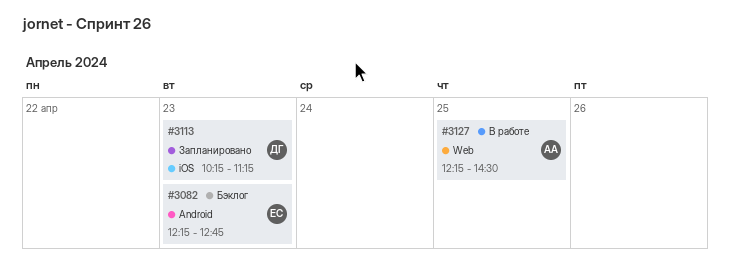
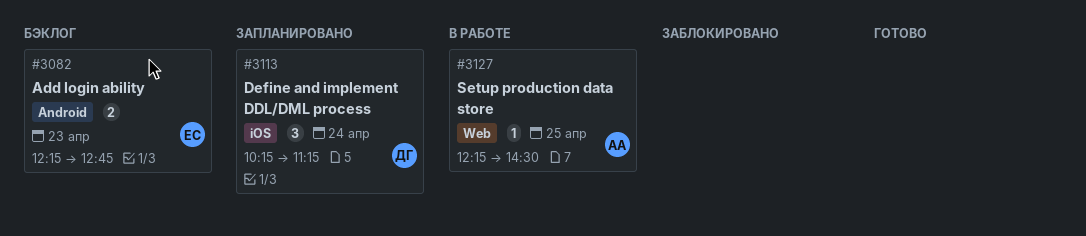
#3113, day: Apr 23 -> Apr 24

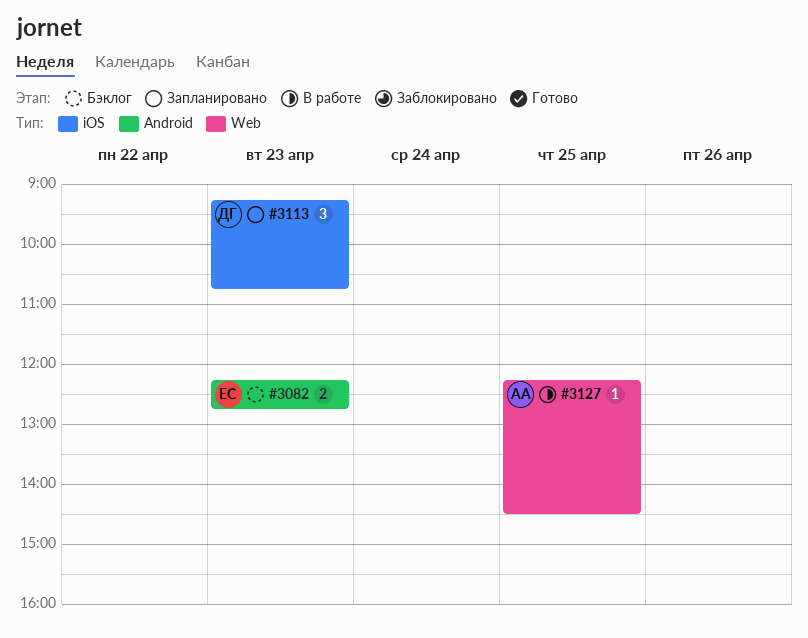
#3113, day: Apr 24 -> Apr 23
#3113, begins: 10:15 -> 09:15
#3113, ends: 11:15 -> 10:45

